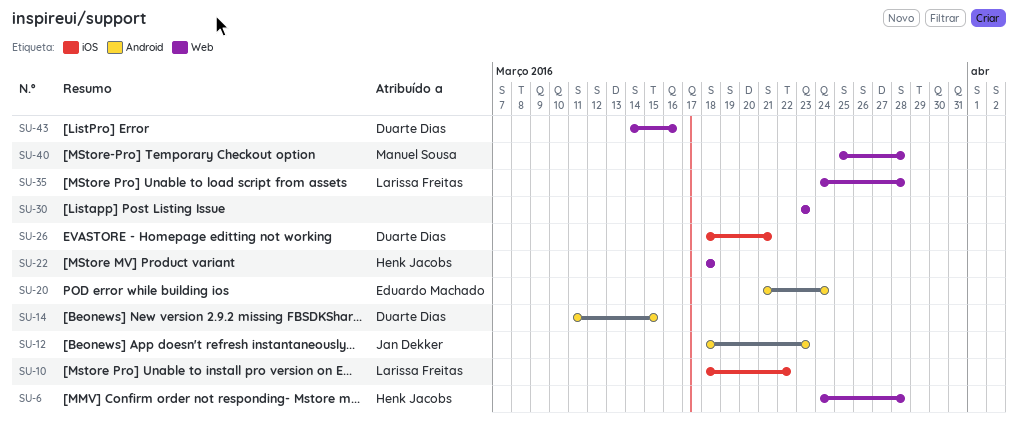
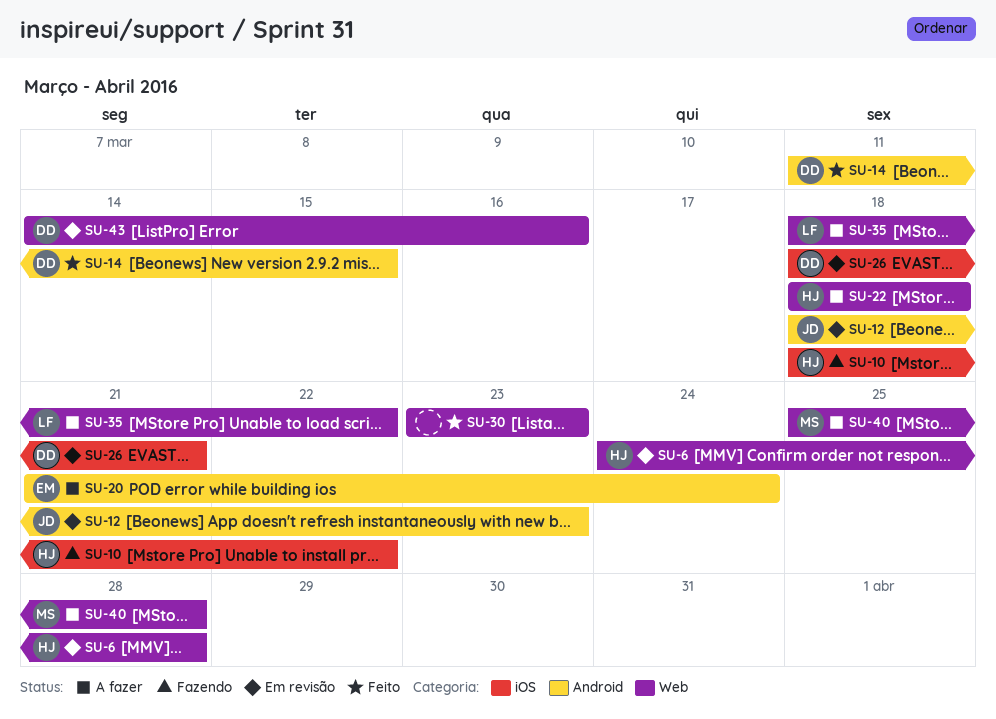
SU-10, owner: Larissa Freitas -> Henk Jacobs
SU-35, start: Mar 24 -> Mar 18
SU-35, due: Mar 28 -> Mar 22

